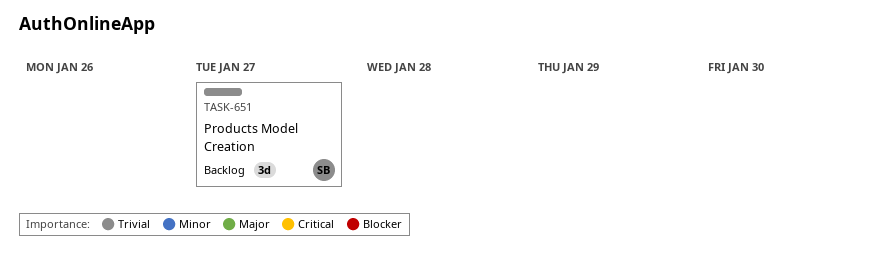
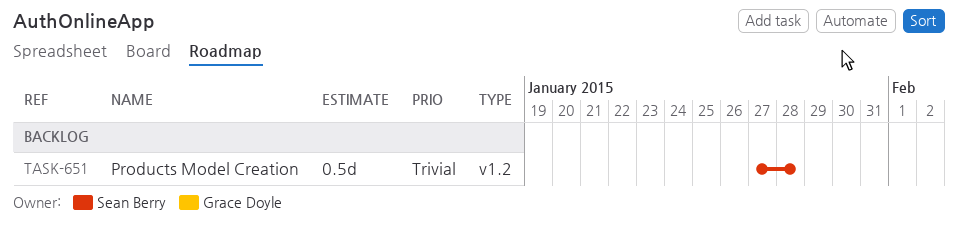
TASK-651, estimate: 3d -> 0.5d
TASK-651, due: Jan 27 -> Jan 28

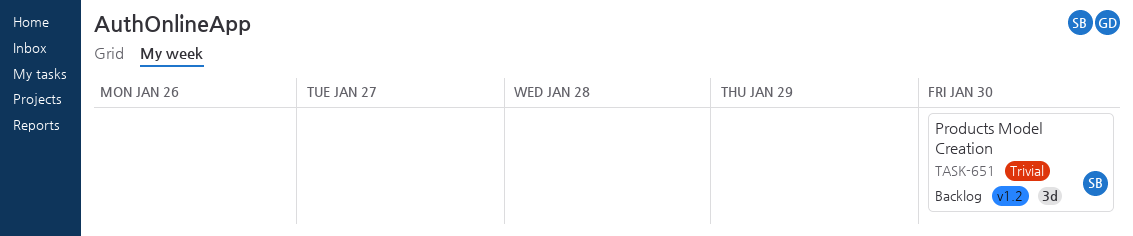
TASK-651, estimate: 0.5d -> 3d
TASK-651, due: Jan 28 -> Jan 30

